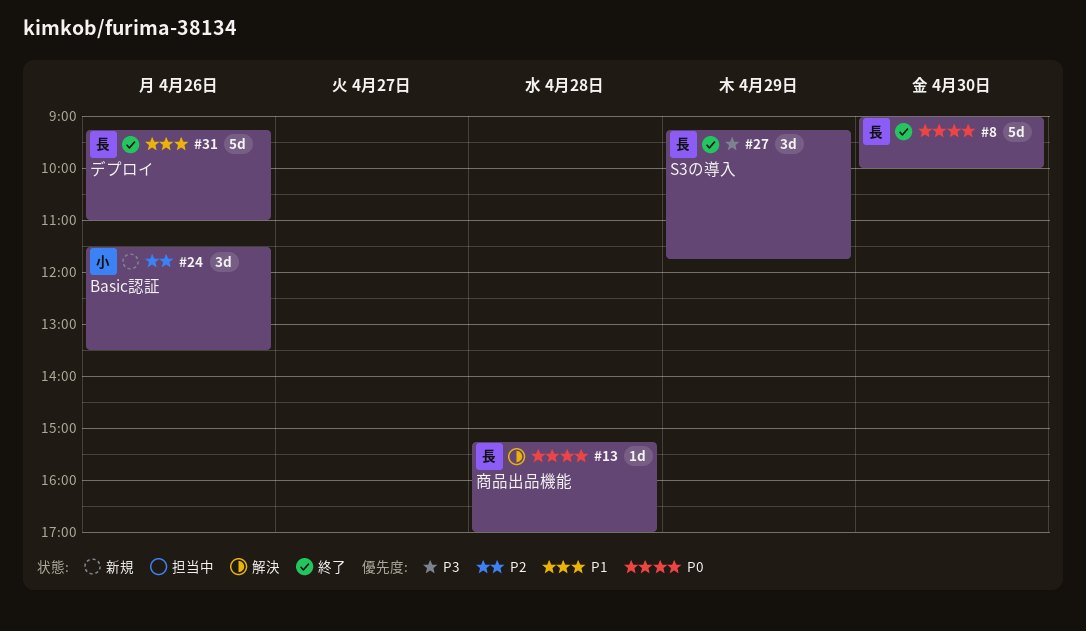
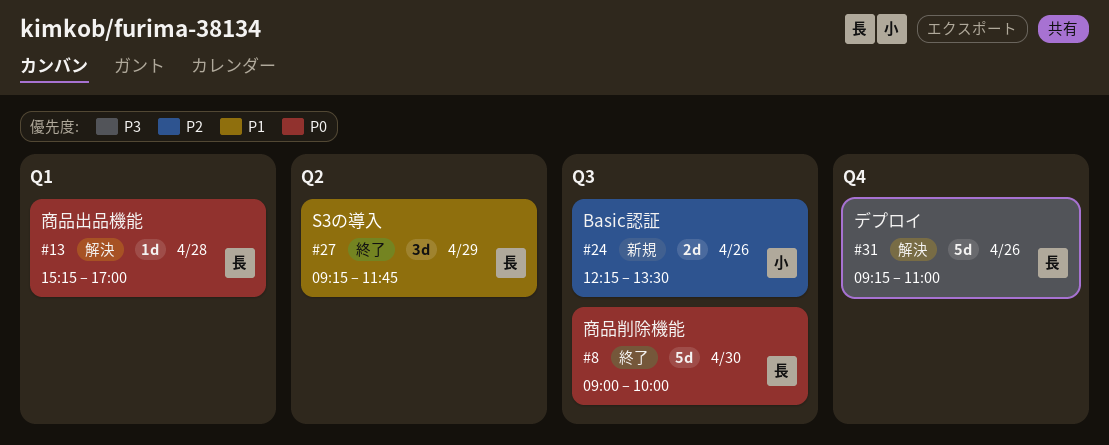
#24, estimate: 3d -> 2d
#24, begins: 11:30 -> 12:15
#27, priority: P3 -> P1
#31, status: 終了 -> 解決
#31, priority: P1 -> P3

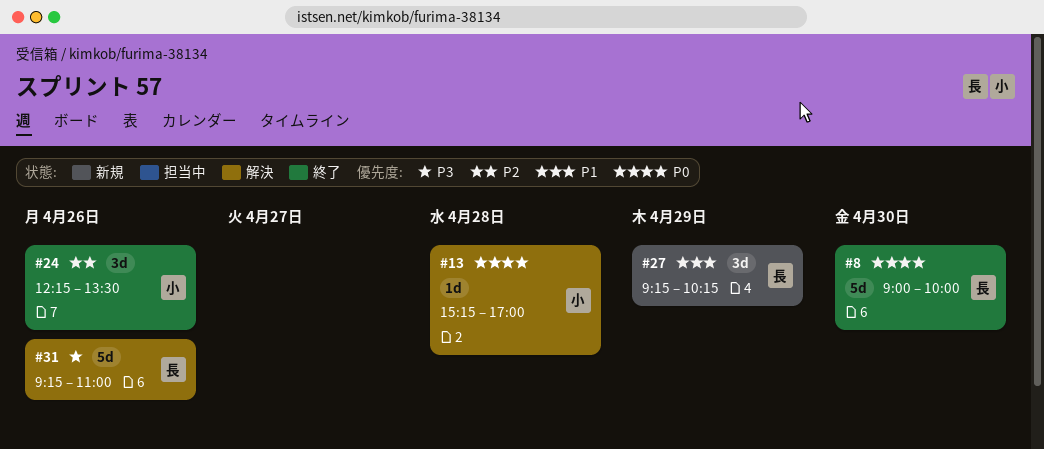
#13, owner: 長 -> 小
#24, status: 新規 -> 終了
#24, estimate: 2d -> 3d
#27, status: 終了 -> 新規
#27, ends: 11:45 -> 10:15

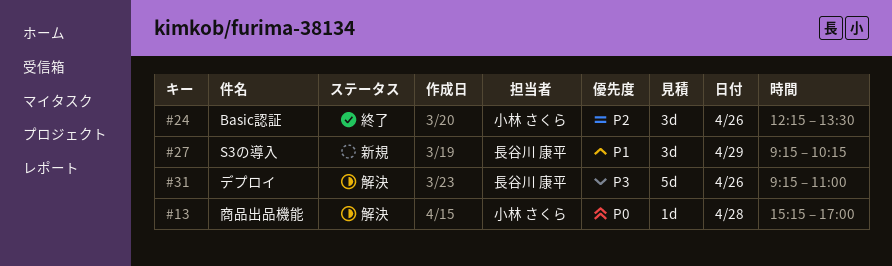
#8: present -> none

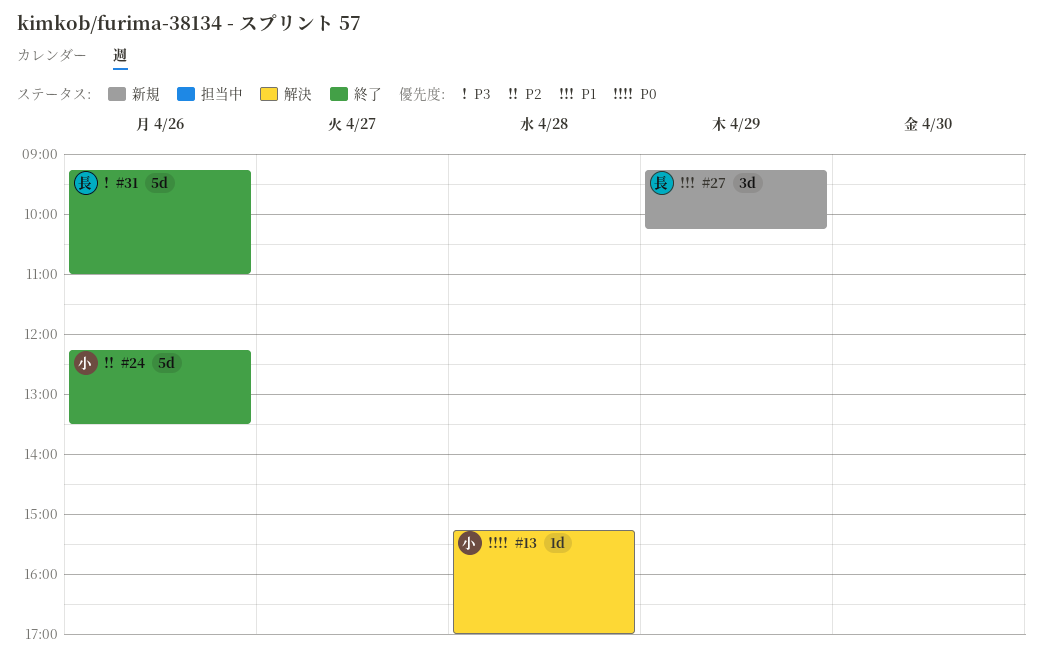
#24, estimate: 3d -> 5d
#31, status: 解決 -> 終了

